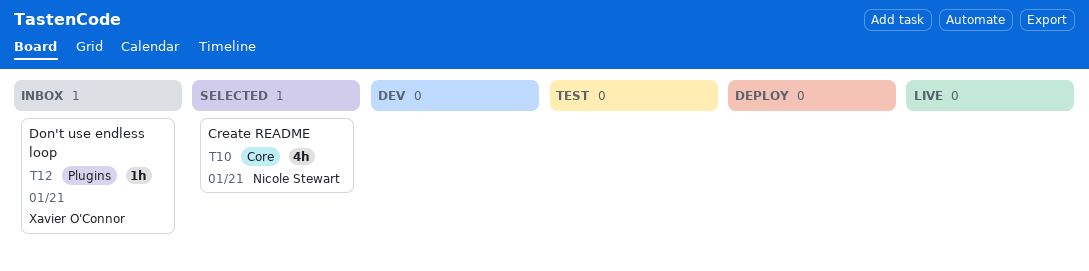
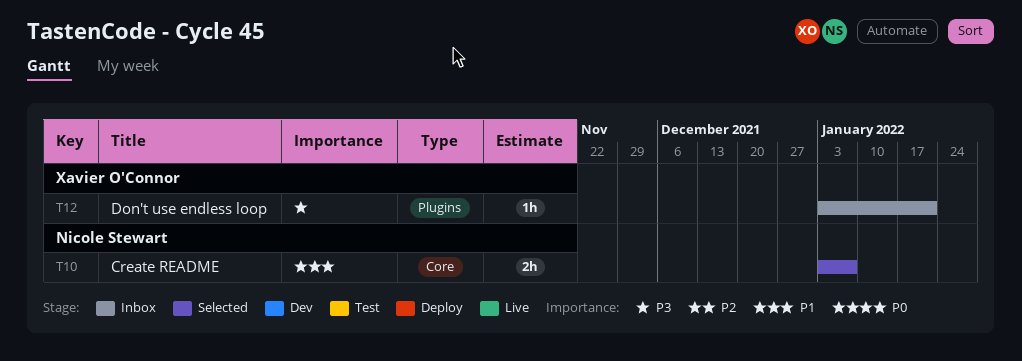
T10, estimate: 4h -> 2h
T10, due: Jan 21 -> Jan 7

